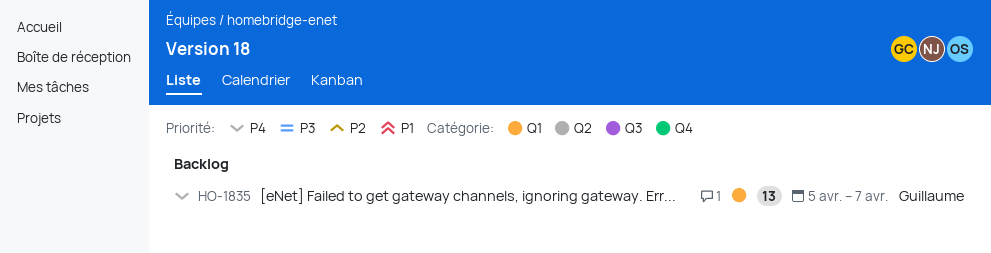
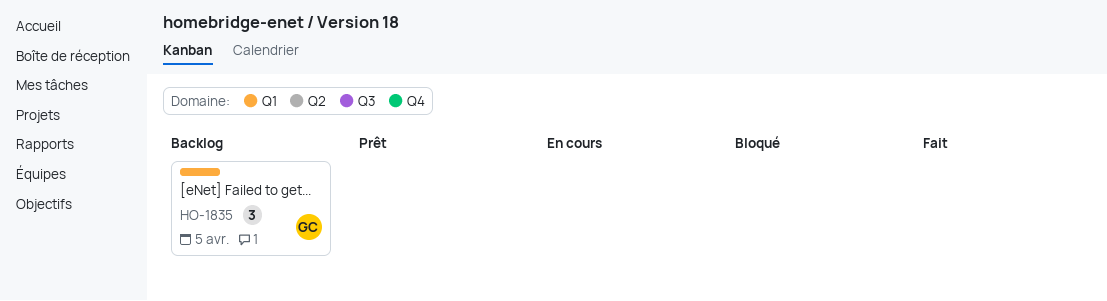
HO-1835, estimate: 13 -> 3
HO-1835, due: Apr 7 -> Apr 5

